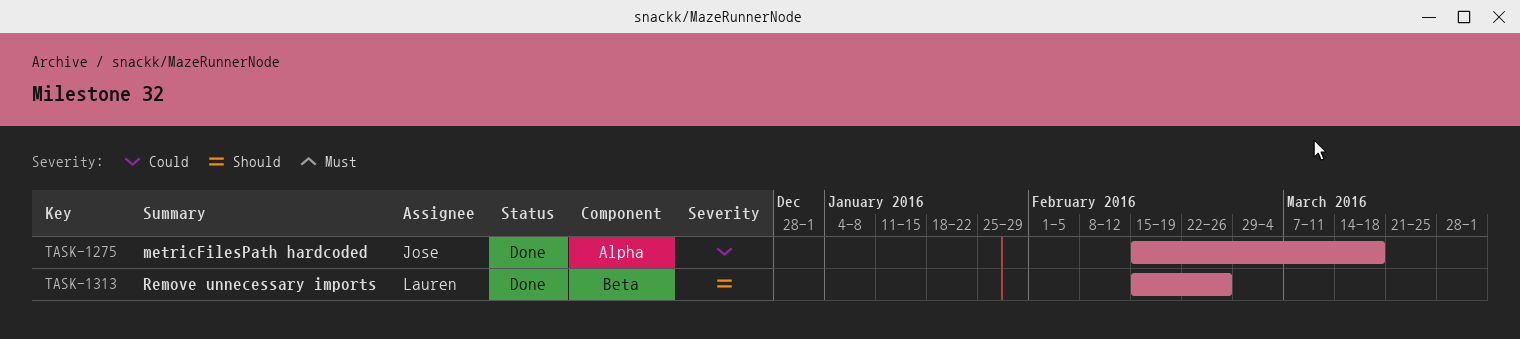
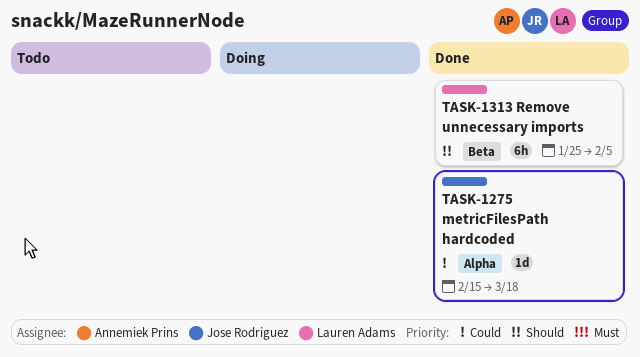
TASK-1313, start: Feb 15 -> Jan 25
TASK-1313, due: Feb 26 -> Feb 5

